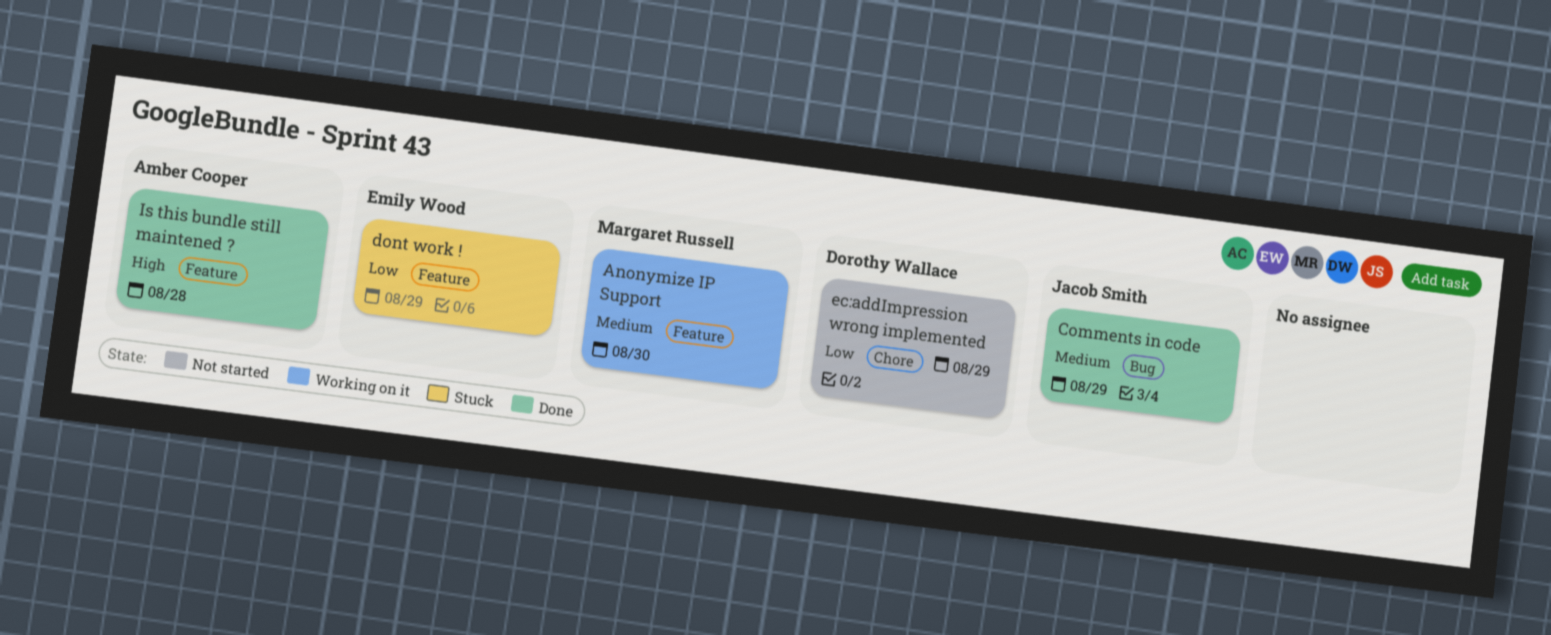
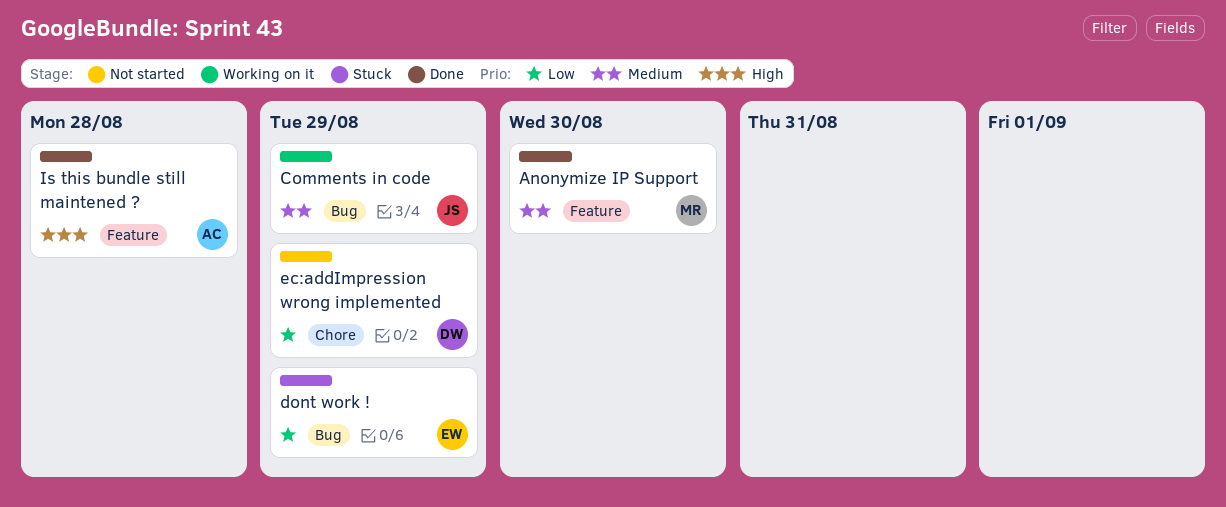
Anonymize IP Support, status: Working on it -> Done
Comments in code, status: Done -> Working on it
dont work !, label: Feature -> Bug

